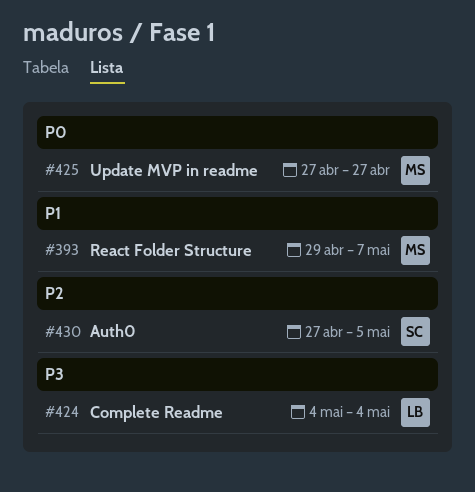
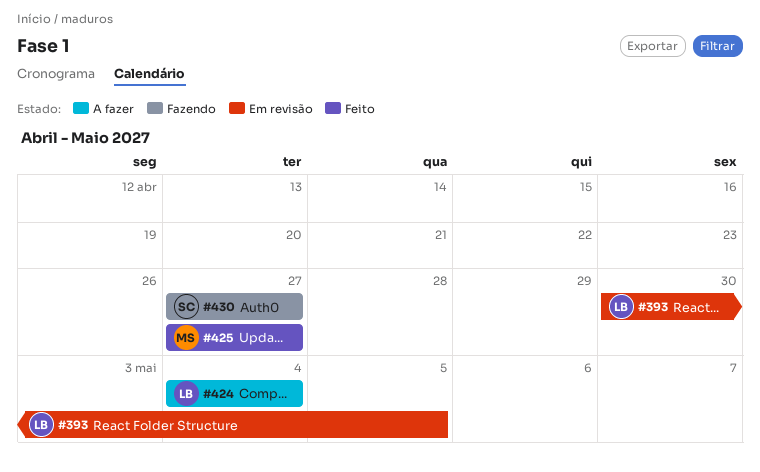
#393, owner: MS -> LB
#393, start: Apr 29 -> Apr 30
#393, due: May 7 -> May 5
#430, due: May 5 -> Apr 27

